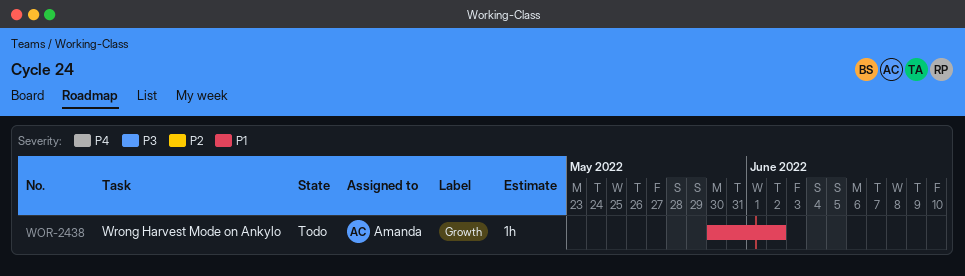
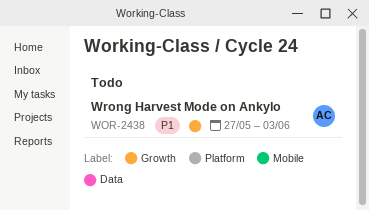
WOR-2438, start: May 30 -> May 27
WOR-2438, due: Jun 2 -> Jun 3

